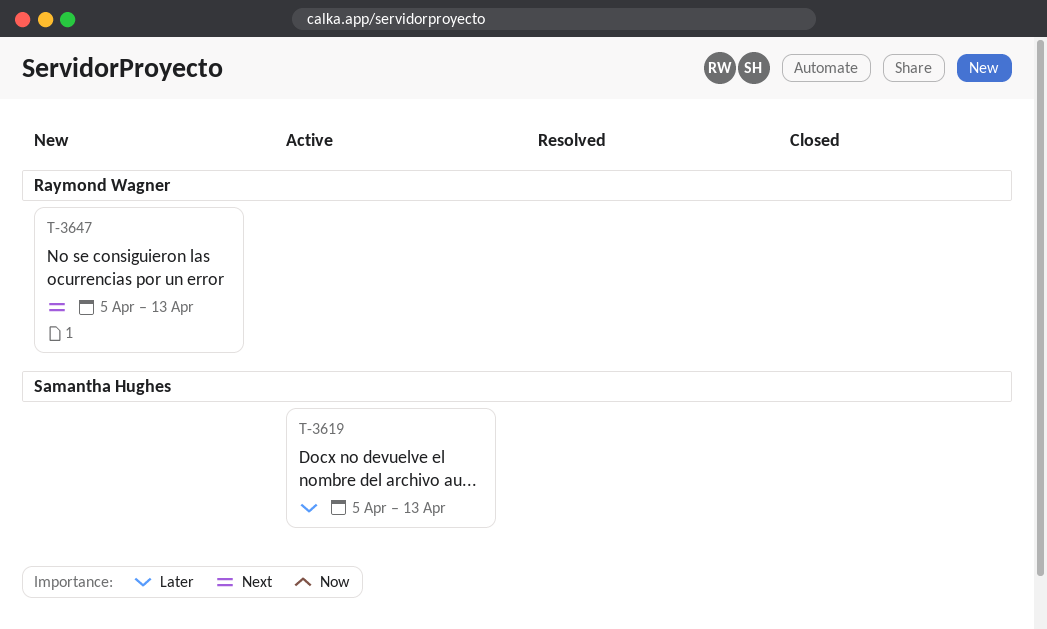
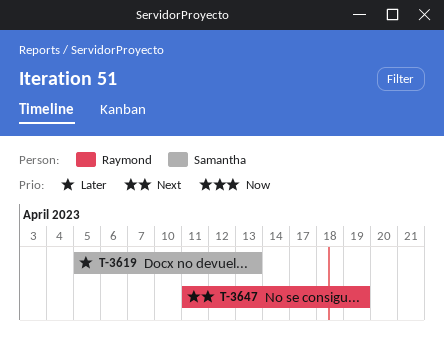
T-3647, start: Apr 5 -> Apr 11
T-3647, due: Apr 13 -> Apr 19

